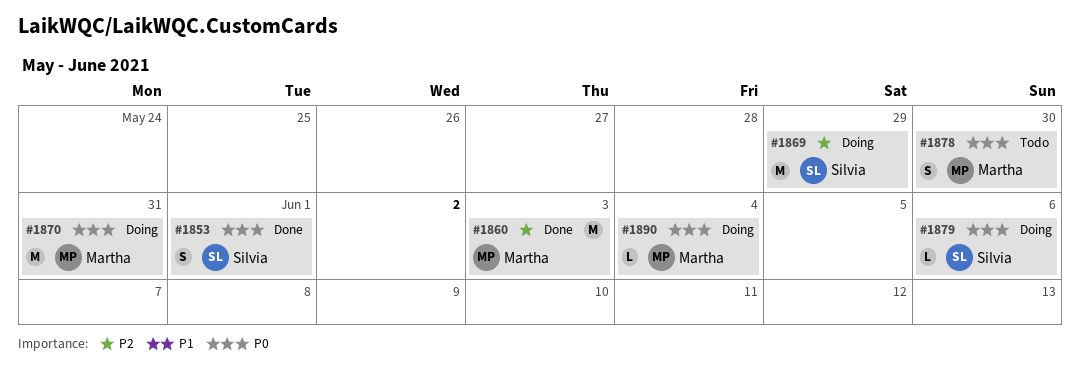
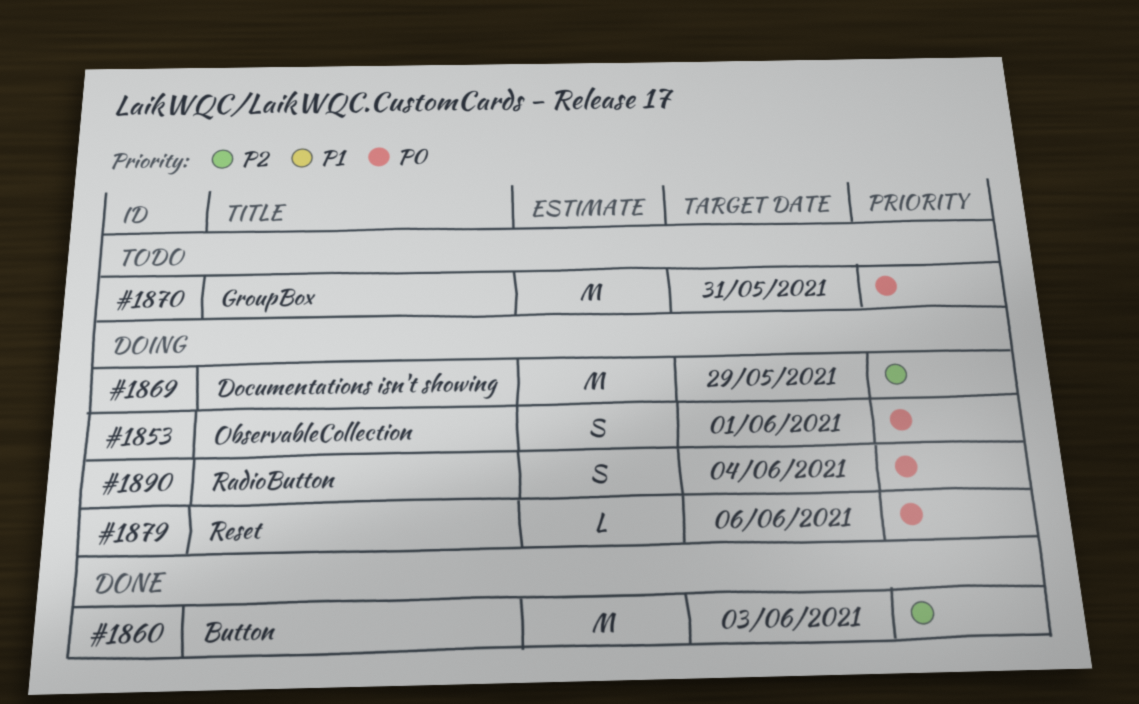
#1853, status: Done -> Doing
#1870, status: Doing -> Todo
#1878: present -> none
#1890, estimate: L -> S

